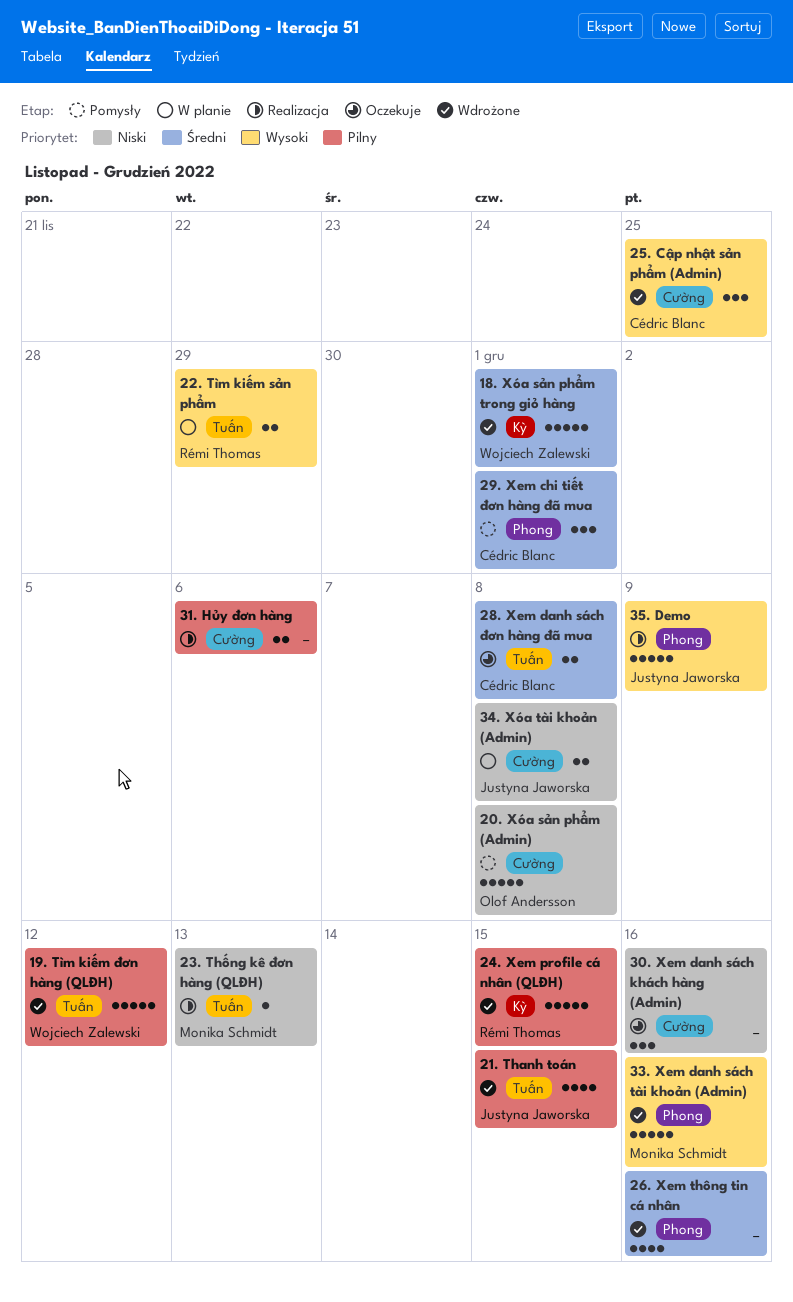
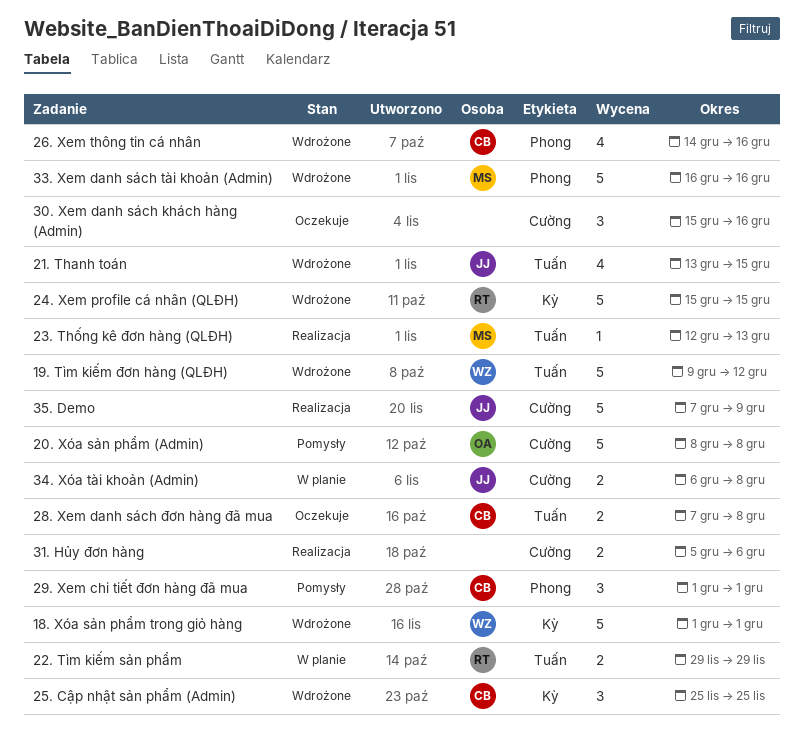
25. Cập nhật sản phẩm (Admin), label: Cường -> Kỳ
26. Xem thông tin cá nhân, owner: none -> Cédric Blanc
35. Demo, label: Phong -> Cường

